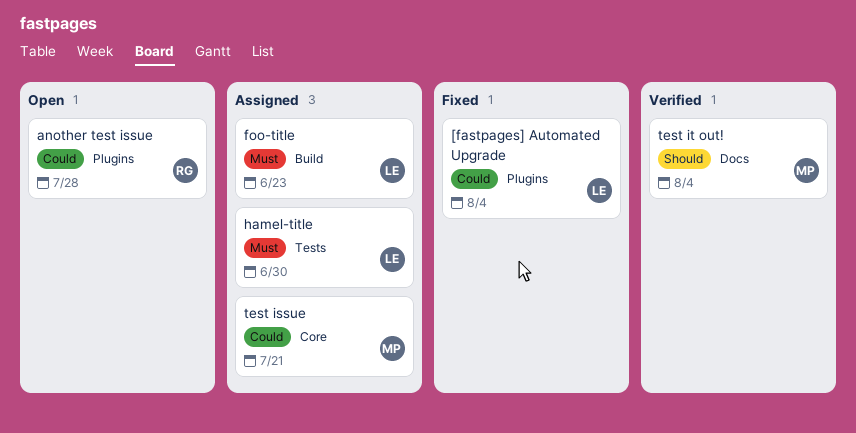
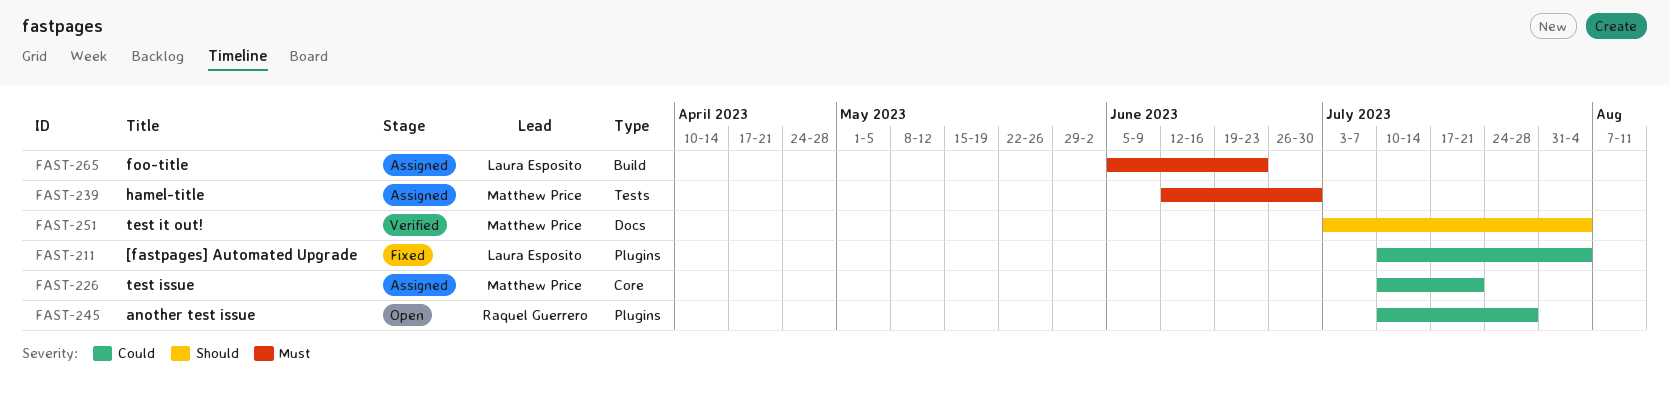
hamel-title, owner: Laura Esposito -> Matthew Price

